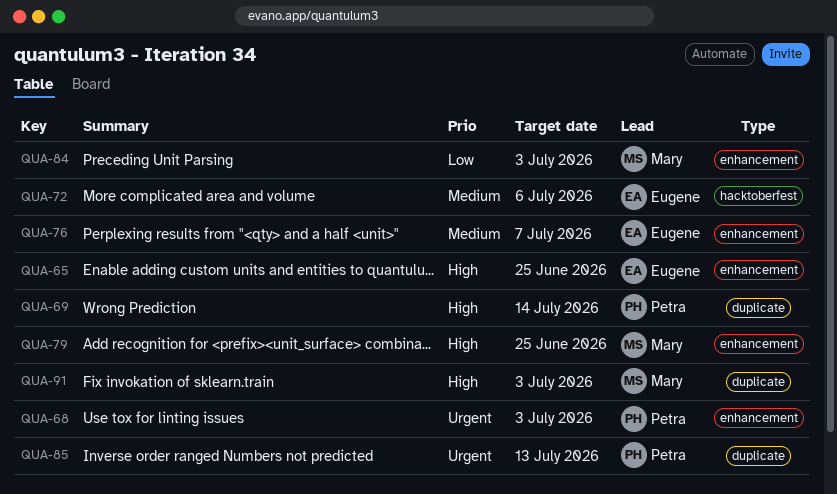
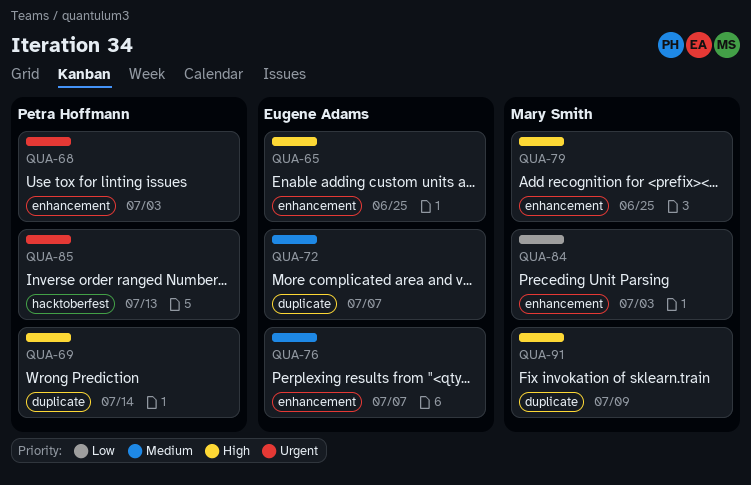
QUA-72, label: hacktoberfest -> duplicate
QUA-72, due: Jul 6 -> Jul 7
QUA-85, label: duplicate -> hacktoberfest
QUA-91, due: Jul 3 -> Jul 9

